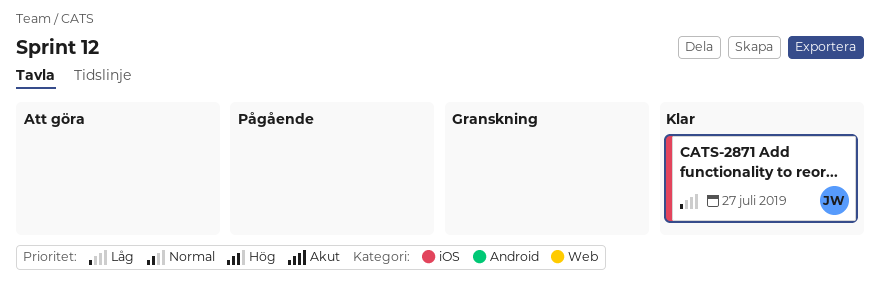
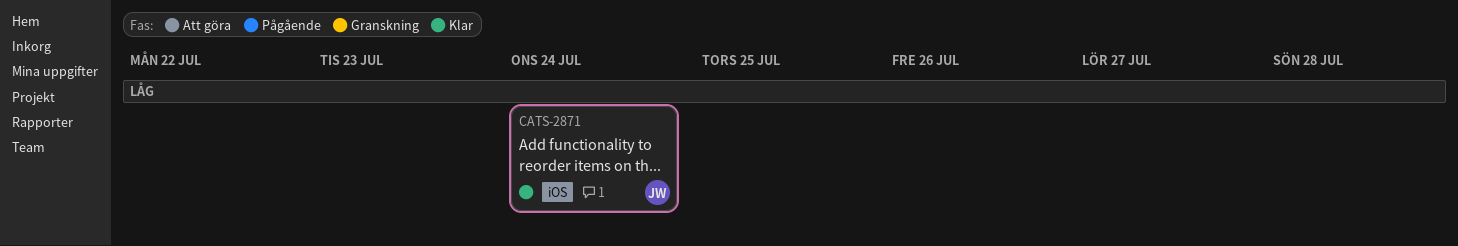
CATS-2871, due: Jul 27 -> Jul 24

